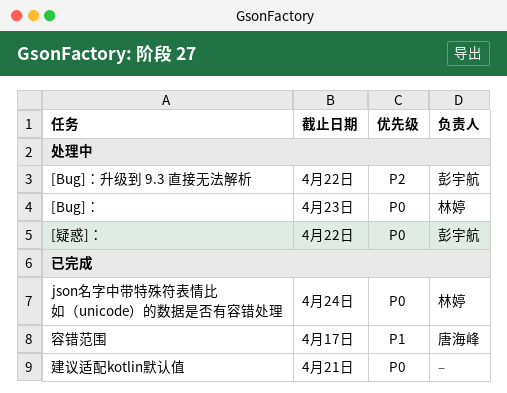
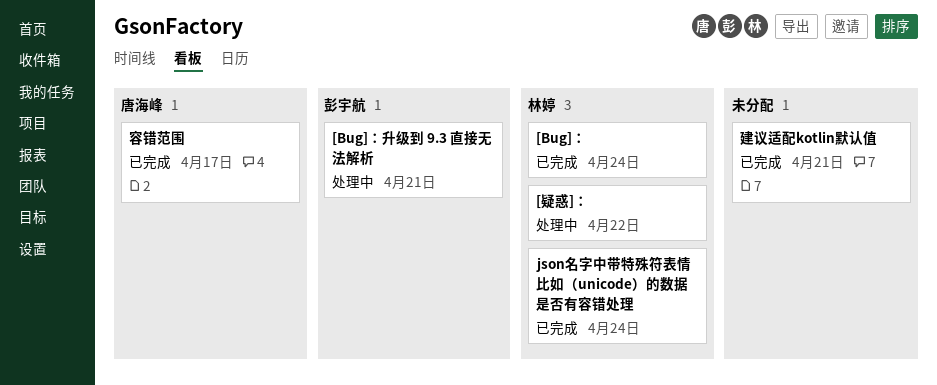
[Bug]：, status: 处理中 -> 已完成
[Bug]：, due: Apr 23 -> Apr 24
[Bug]：升级到 9.3 直接无法解析, due: Apr 22 -> Apr 21
[疑惑]：, owner: 彭宇航 -> 林婷

